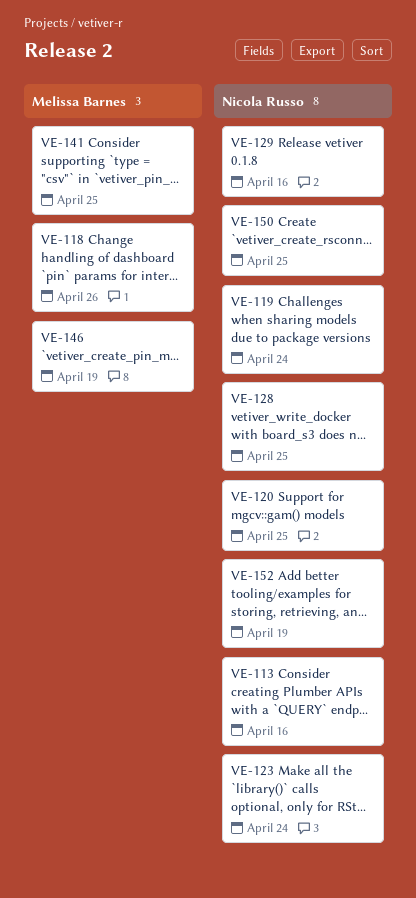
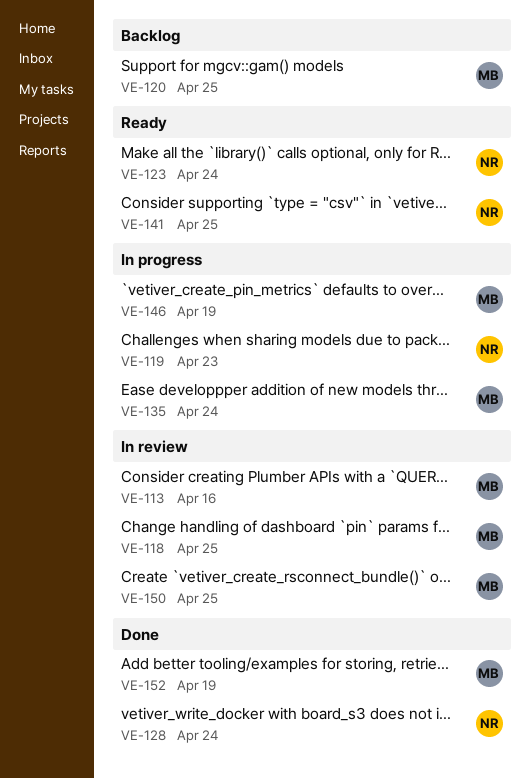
VE-113, owner: Nicola Russo -> Melissa Barnes
VE-118, due: Apr 26 -> Apr 25
VE-119, due: Apr 24 -> Apr 23
VE-120, owner: Nicola Russo -> Melissa Barnes
VE-128, due: Apr 25 -> Apr 24
VE-129: present -> none
VE-135: none -> present
VE-141, owner: Melissa Barnes -> Nicola Russo
VE-150, owner: Nicola Russo -> Melissa Barnes
VE-152, owner: Nicola Russo -> Melissa Barnes

